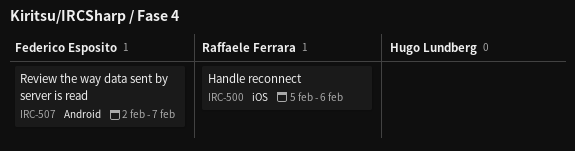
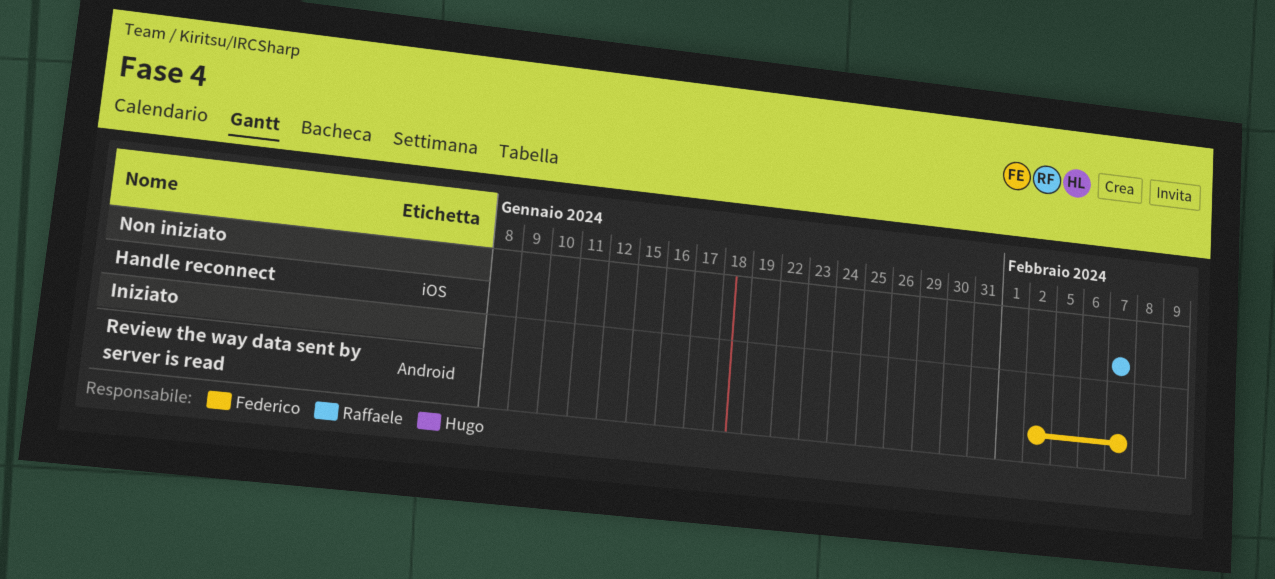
Handle reconnect, start: Feb 5 -> Feb 7
Handle reconnect, due: Feb 6 -> Feb 7

